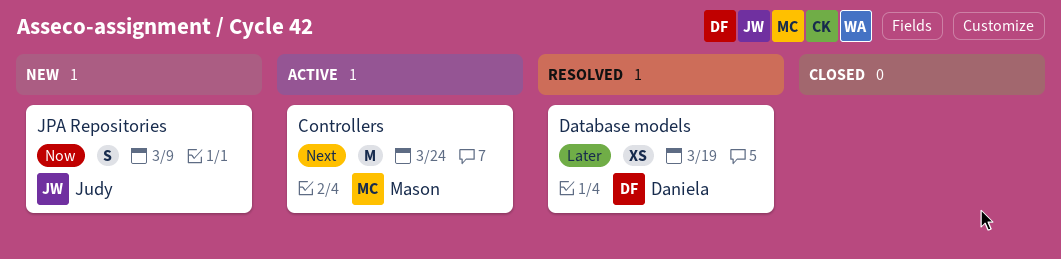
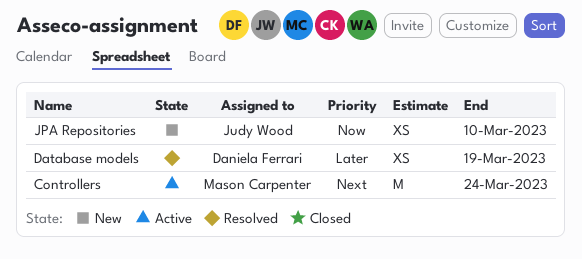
JPA Repositories, estimate: S -> XS
JPA Repositories, due: Mar 9 -> Mar 10

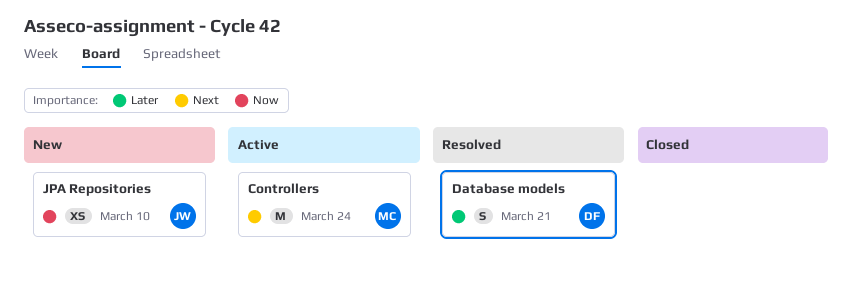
Database models, estimate: XS -> S
Database models, due: Mar 19 -> Mar 21

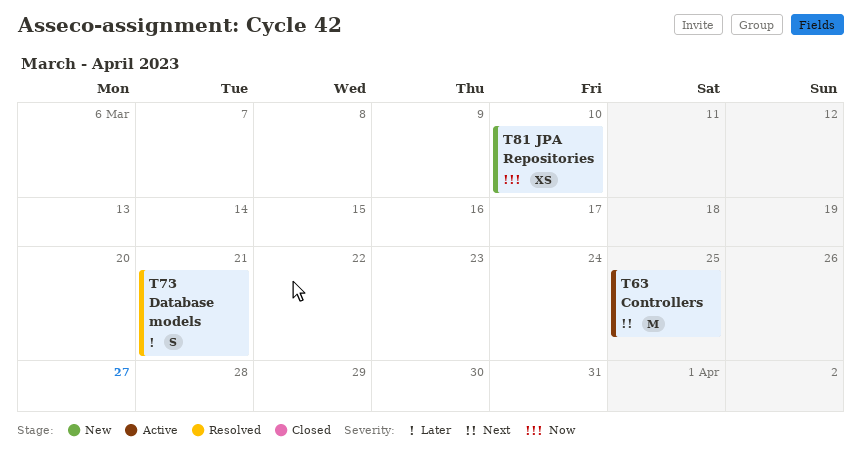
Controllers, due: Mar 24 -> Mar 25

